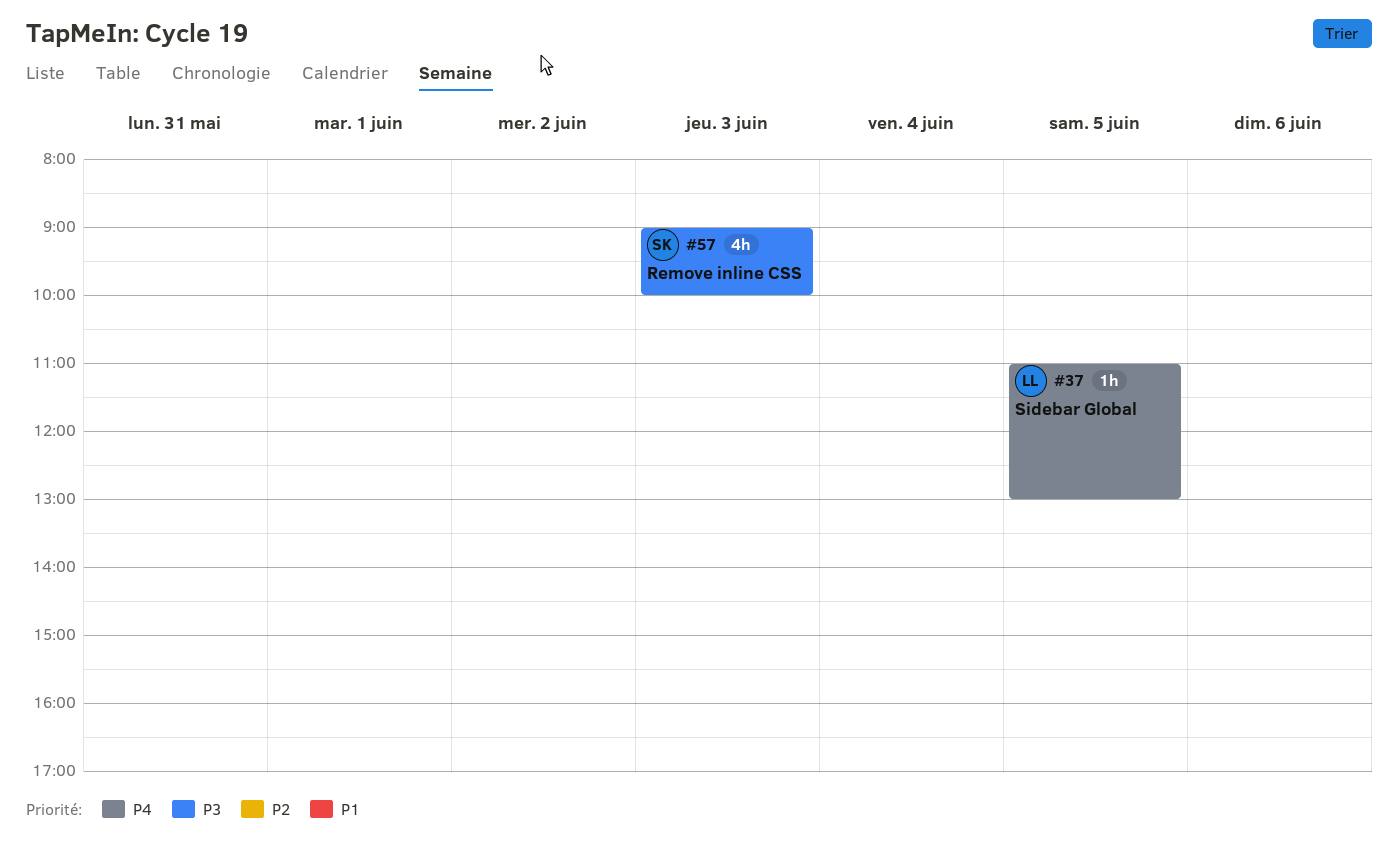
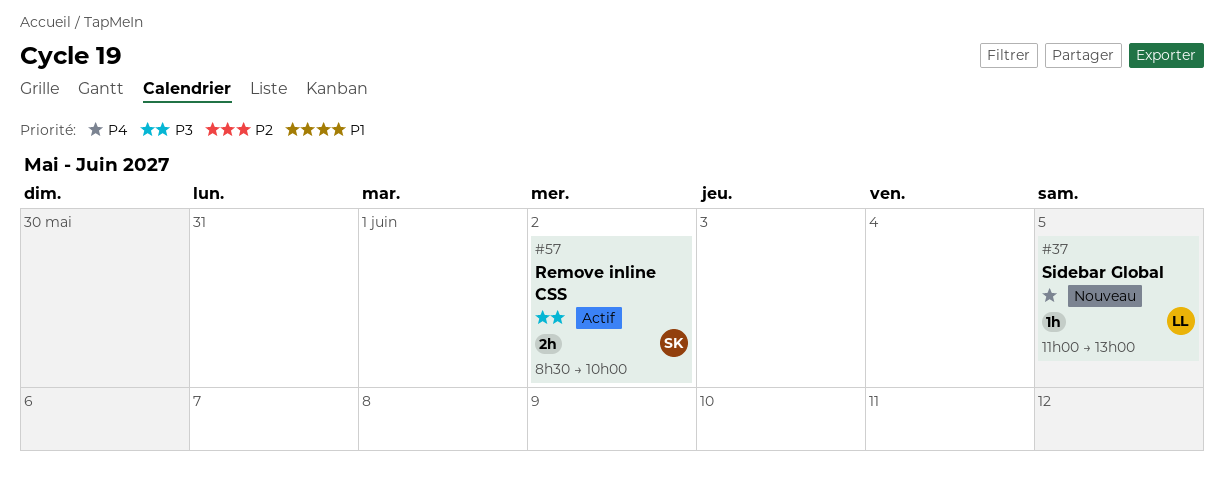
#57, estimate: 4h -> 2h
#57, day: Jun 3 -> Jun 2
#57, begins: 09:00 -> 08:30

